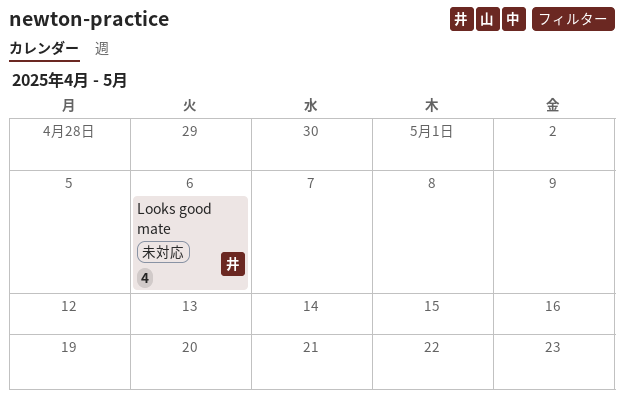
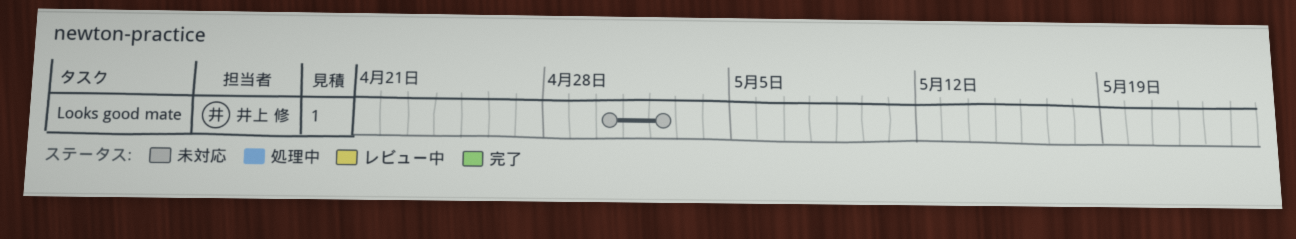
Looks good mate, estimate: 4 -> 1
Looks good mate, due: May 6 -> May 2

